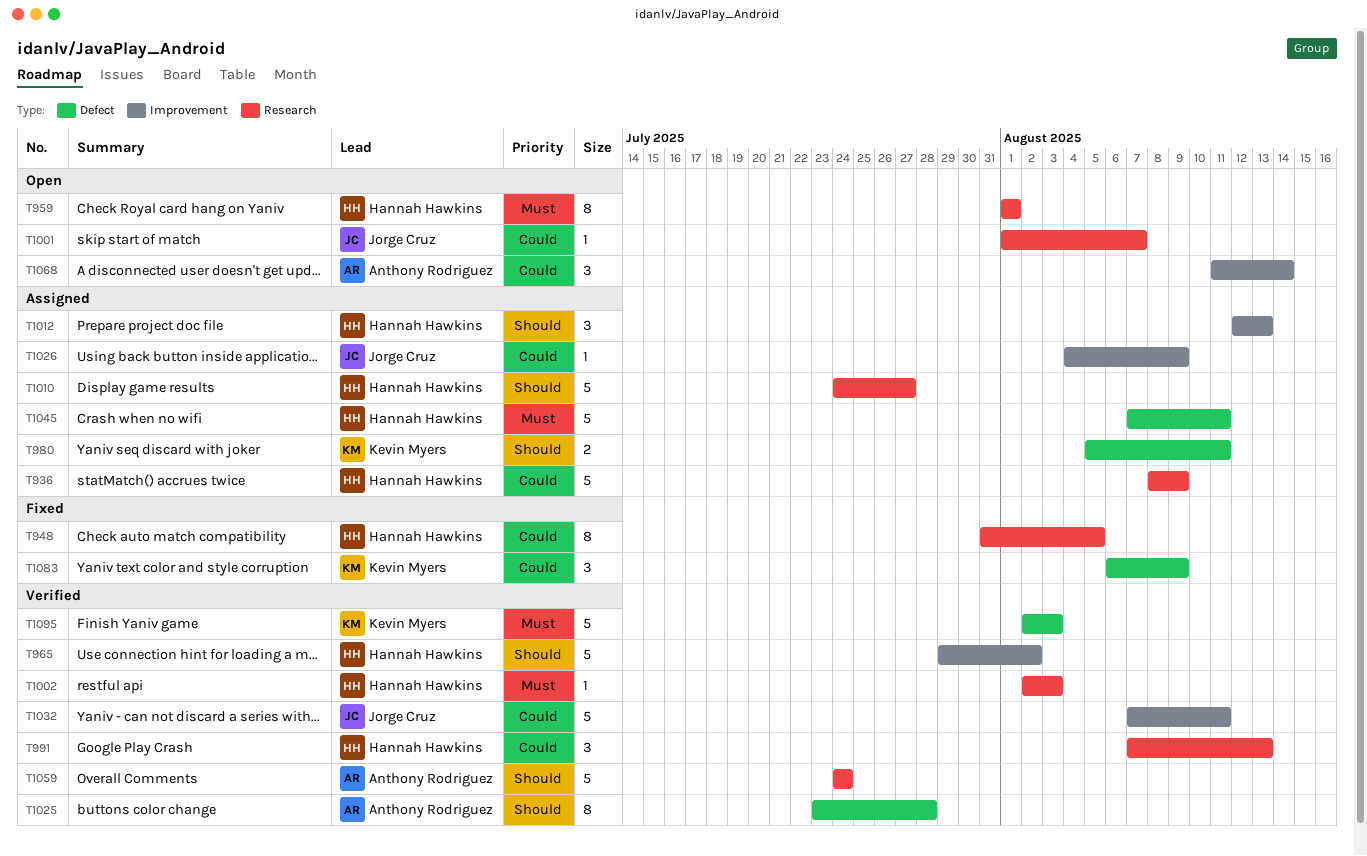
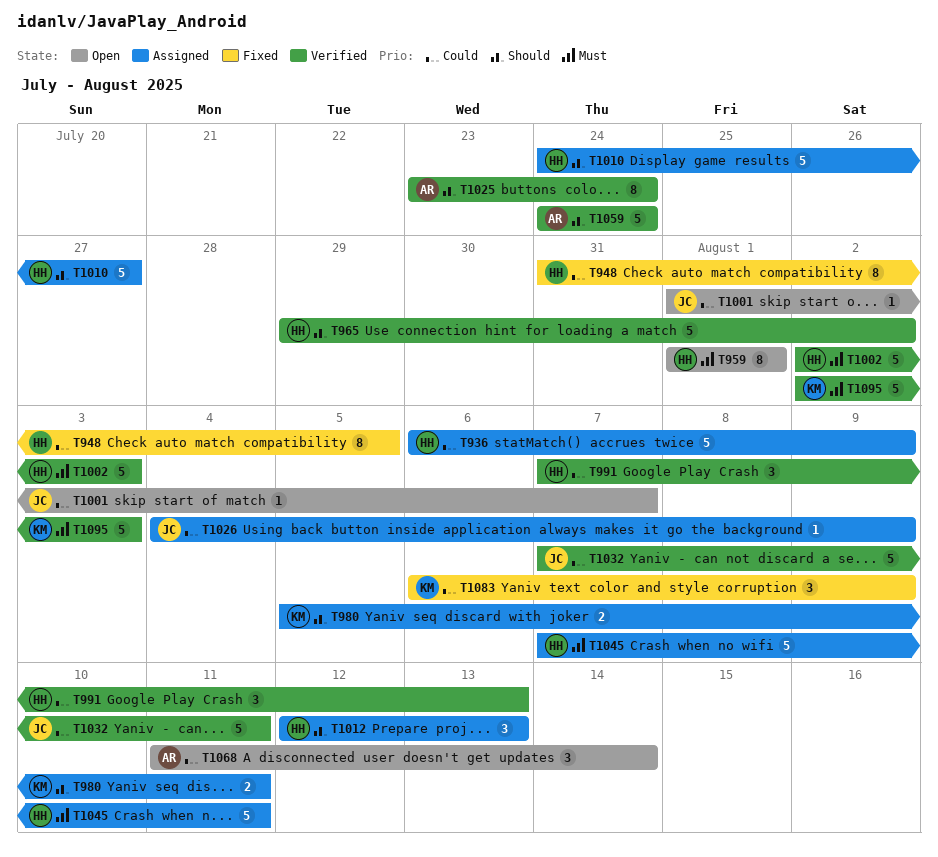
T936, start: Aug 8 -> Aug 6
T1002, estimate: 1 -> 5
T1025, due: Jul 28 -> Jul 24

